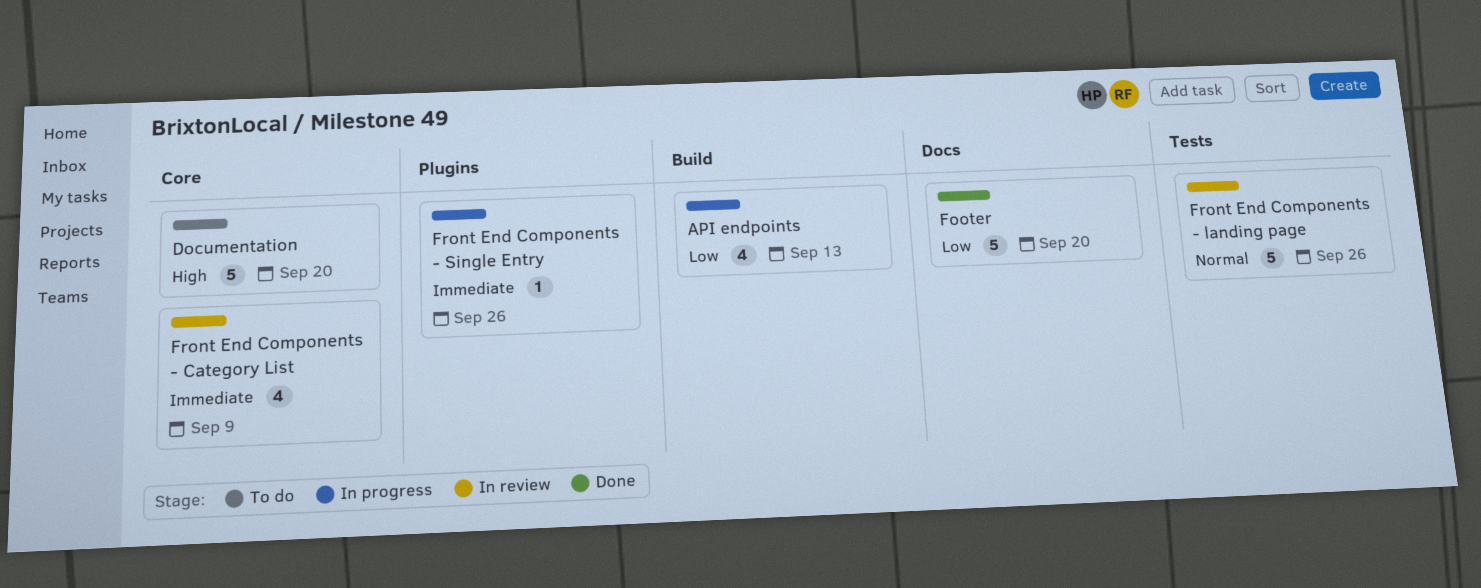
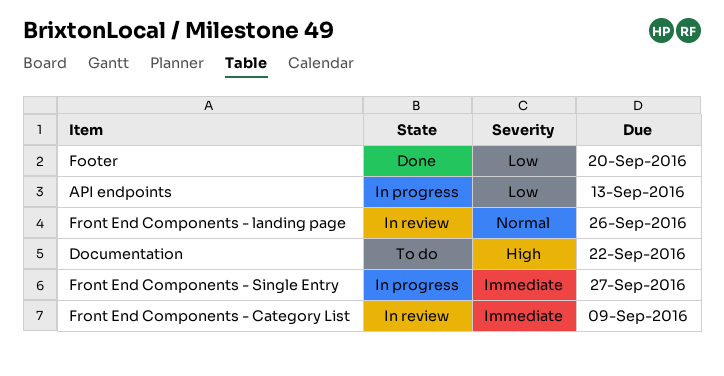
Documentation, due: Sep 20 -> Sep 22
Front End Components - Single Entry, due: Sep 26 -> Sep 27

